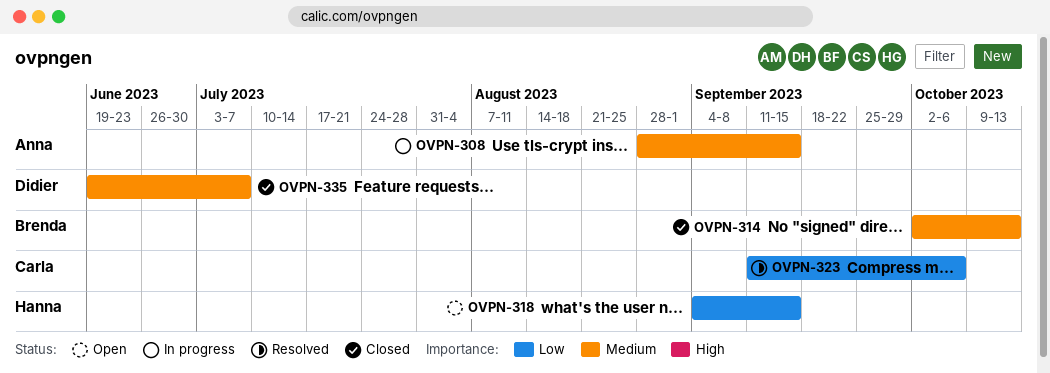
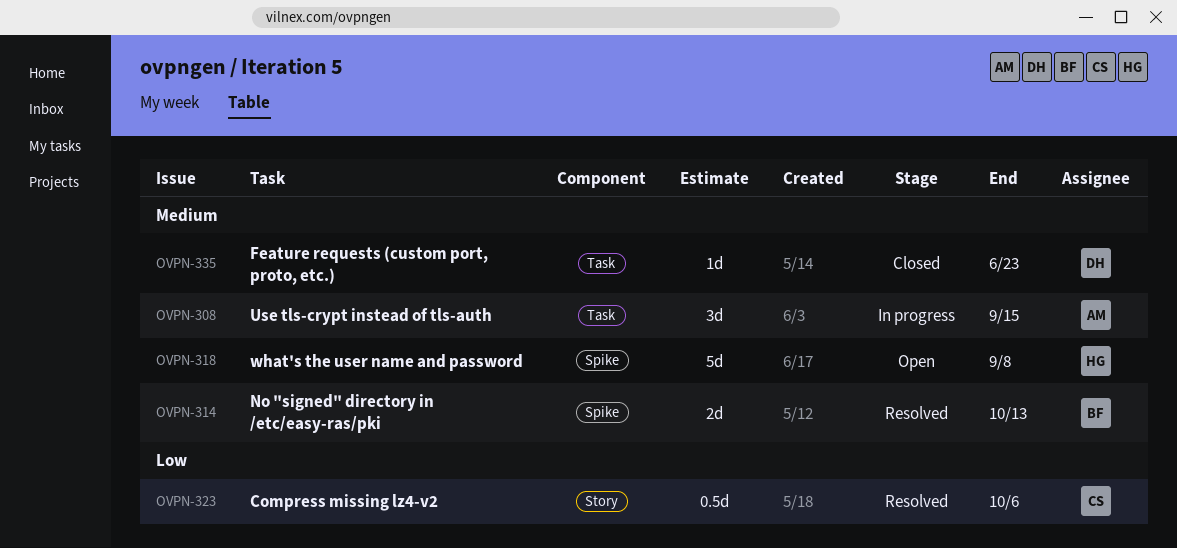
OVPN-314, status: Closed -> Resolved
OVPN-318, priority: Low -> Medium
OVPN-318, due: Sep 15 -> Sep 8
OVPN-335, due: Jul 7 -> Jun 23

